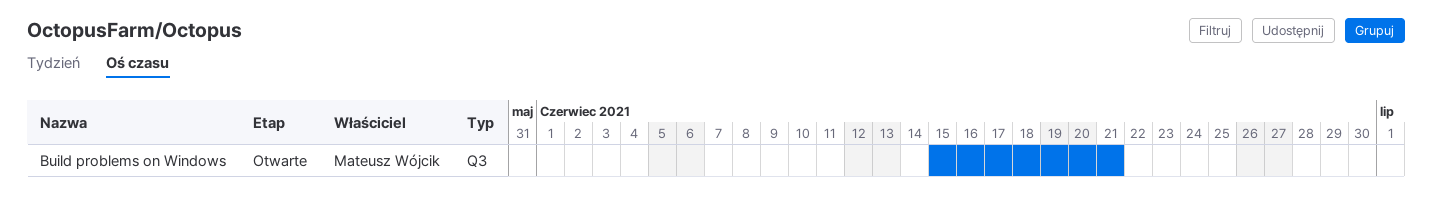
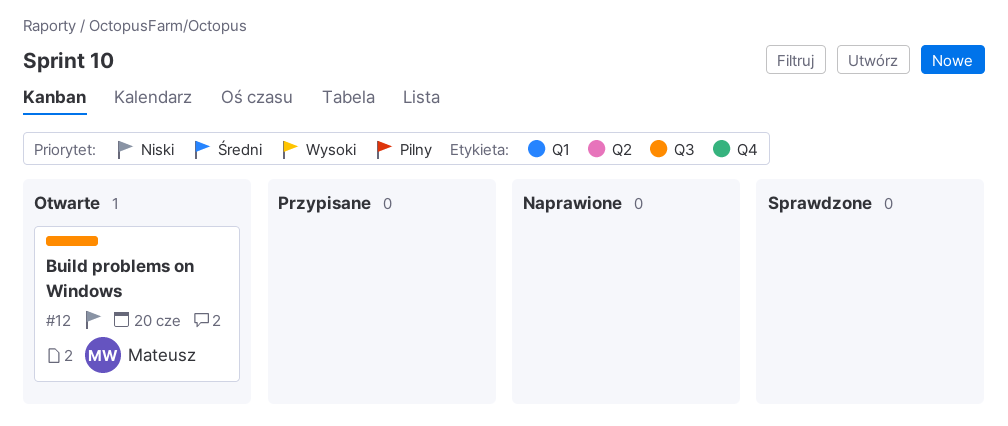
Build problems on Windows, due: Jun 21 -> Jun 20

